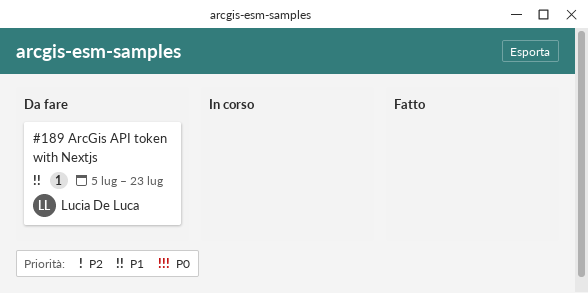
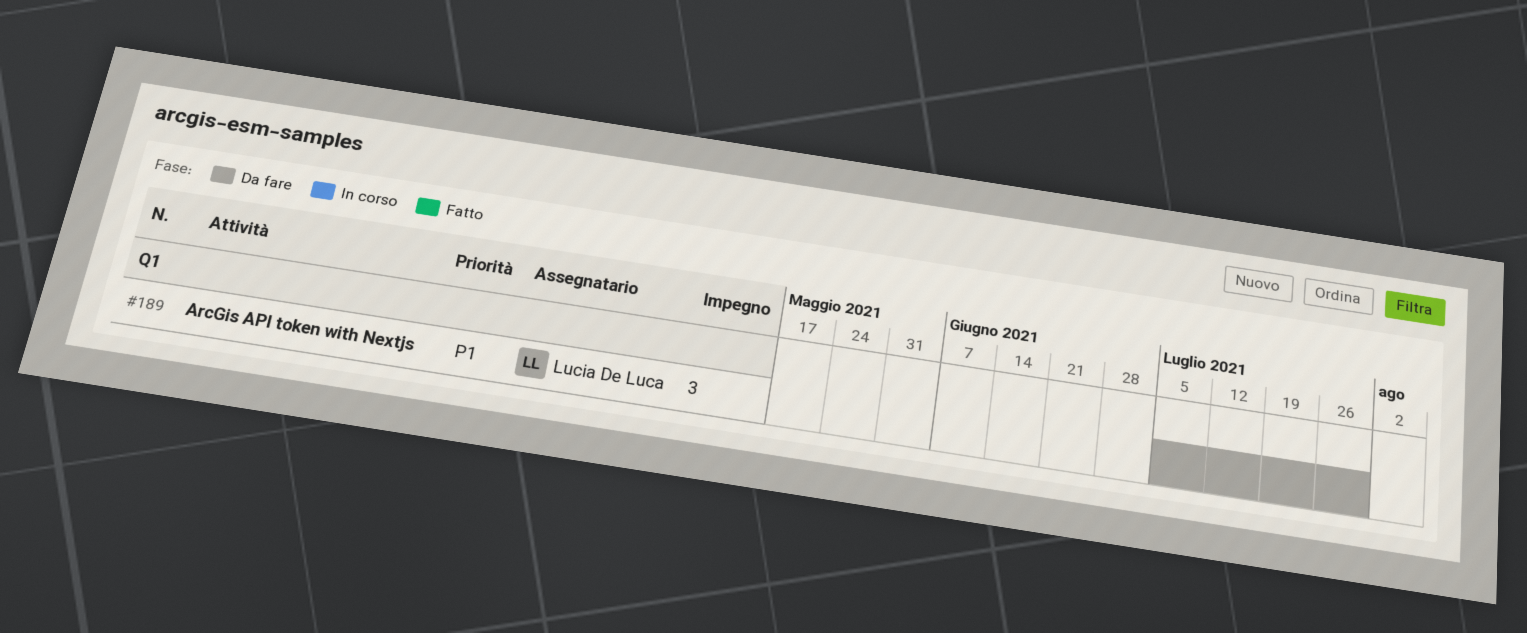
#189, estimate: 1 -> 3
#189, due: Jul 23 -> Jul 30

